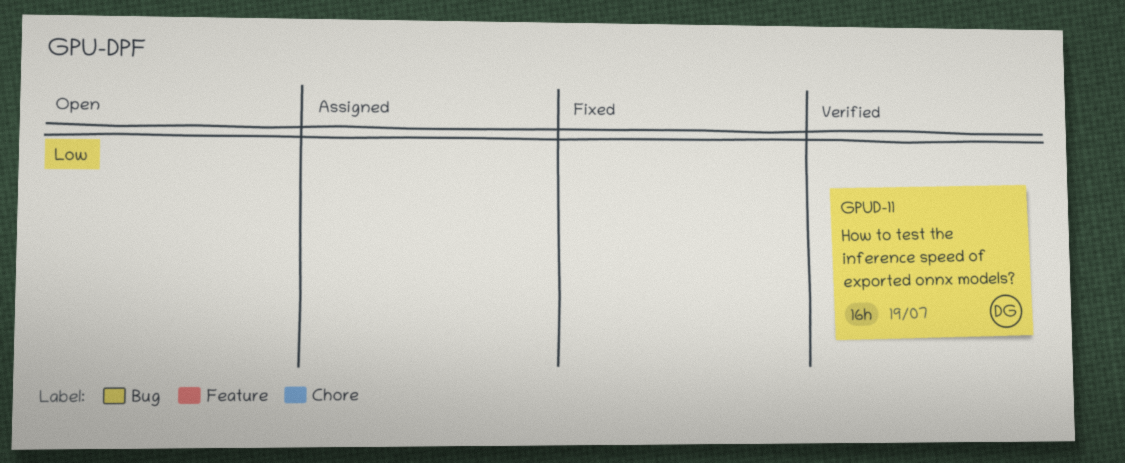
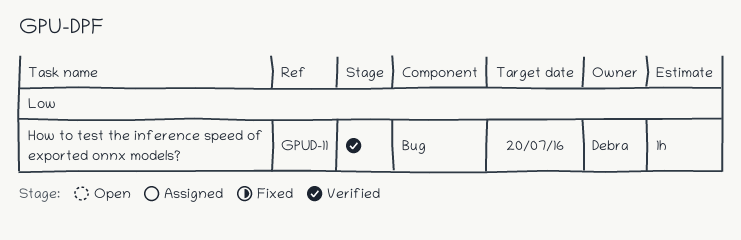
GPUD-11, estimate: 16h -> 1h
GPUD-11, due: Jul 19 -> Jul 20

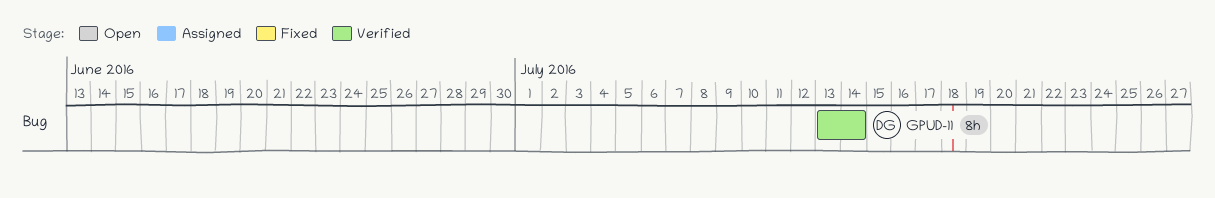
GPUD-11, estimate: 1h -> 8h
GPUD-11, due: Jul 20 -> Jul 14

